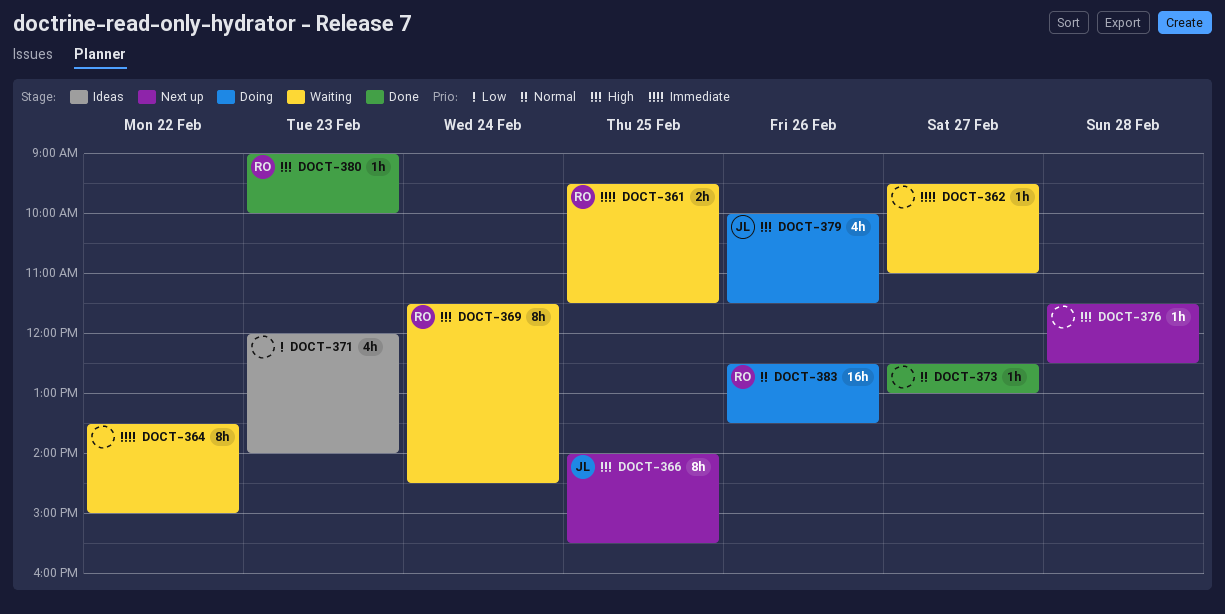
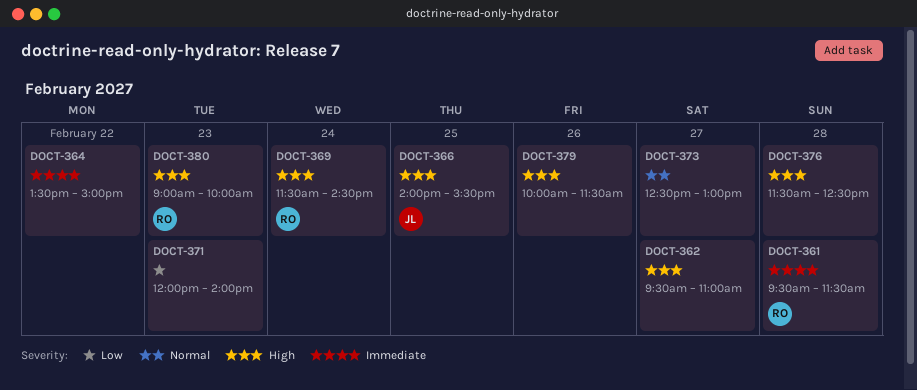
DOCT-361, day: Feb 25 -> Feb 28
DOCT-362, priority: Immediate -> High
DOCT-379, owner: JL -> none
DOCT-383: present -> none

